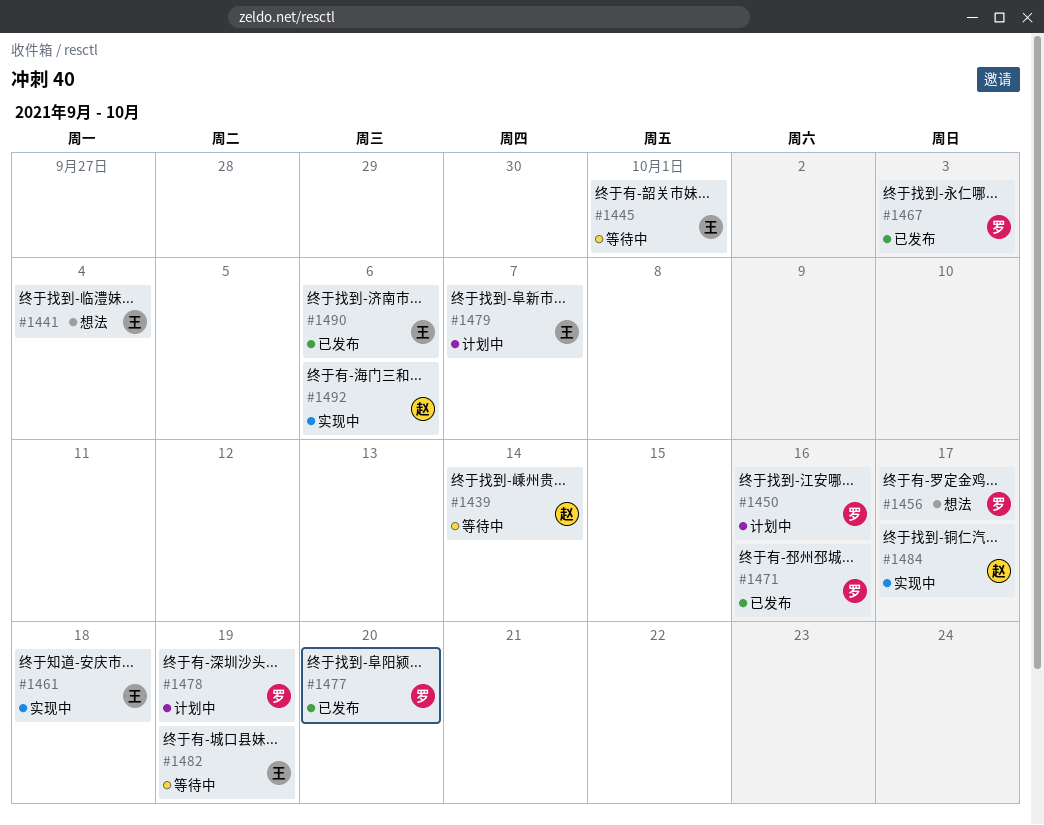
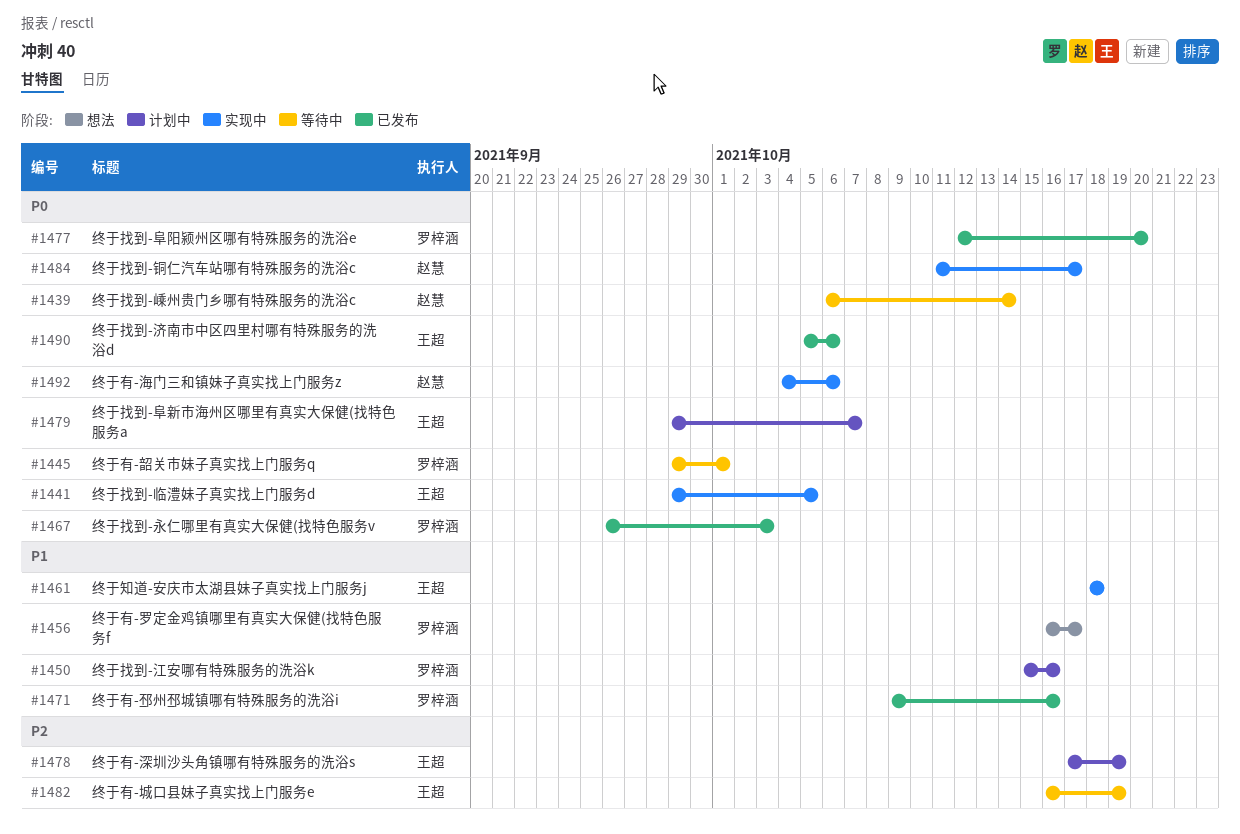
#1441, status: 想法 -> 实现中
#1441, due: Oct 4 -> Oct 5
#1445, owner: 王超 -> 罗梓涵
#1478, owner: 罗梓涵 -> 王超

